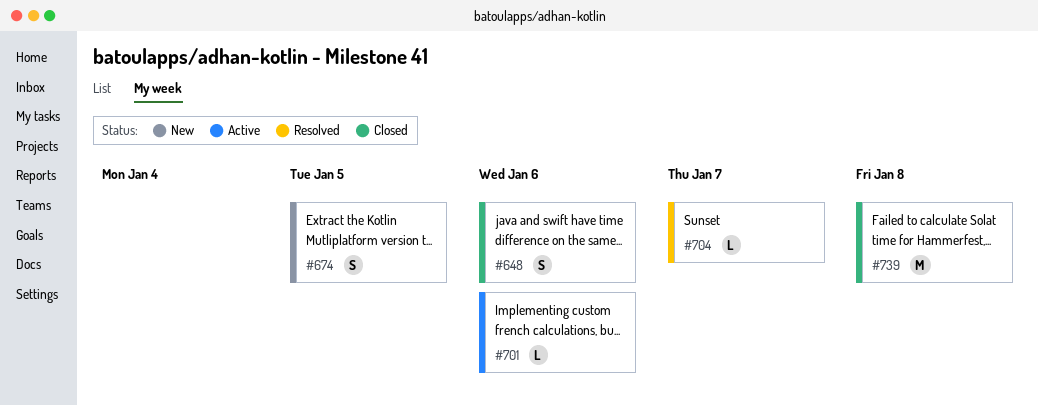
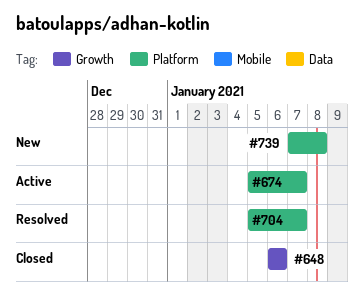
#674, status: New -> Active
#674, due: Jan 5 -> Jan 7
#701: present -> none
#739, status: Closed -> New

